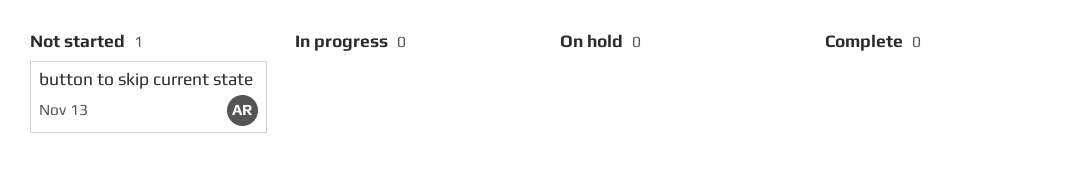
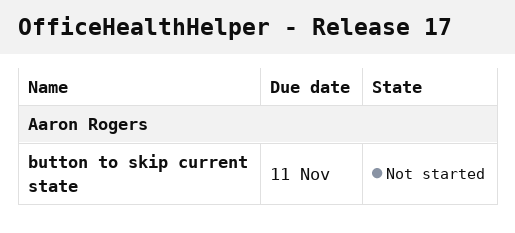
button to skip current state, due: Nov 13 -> Nov 11

